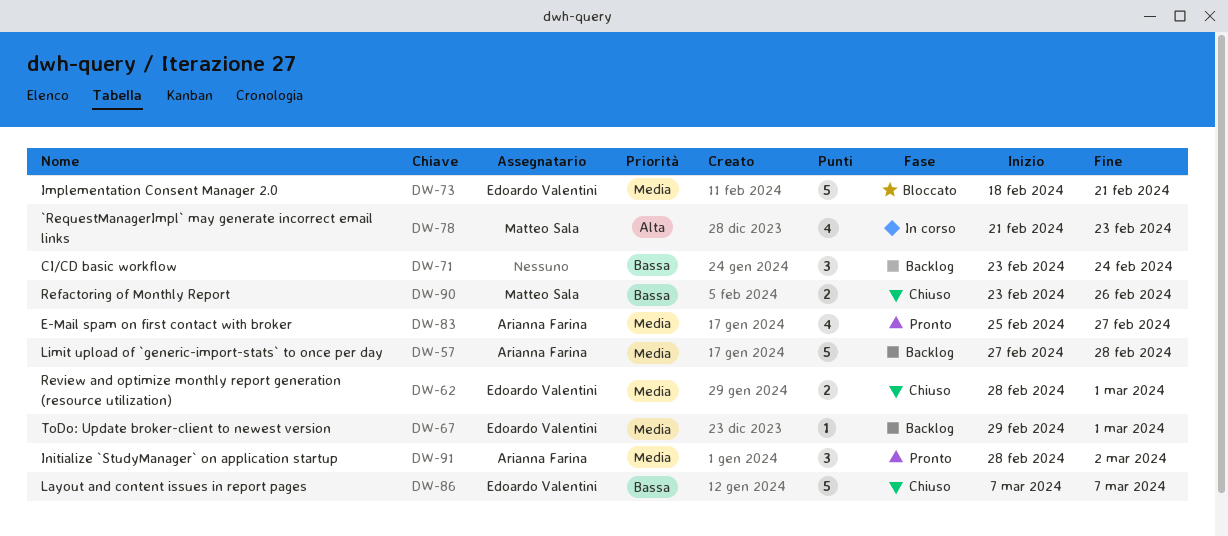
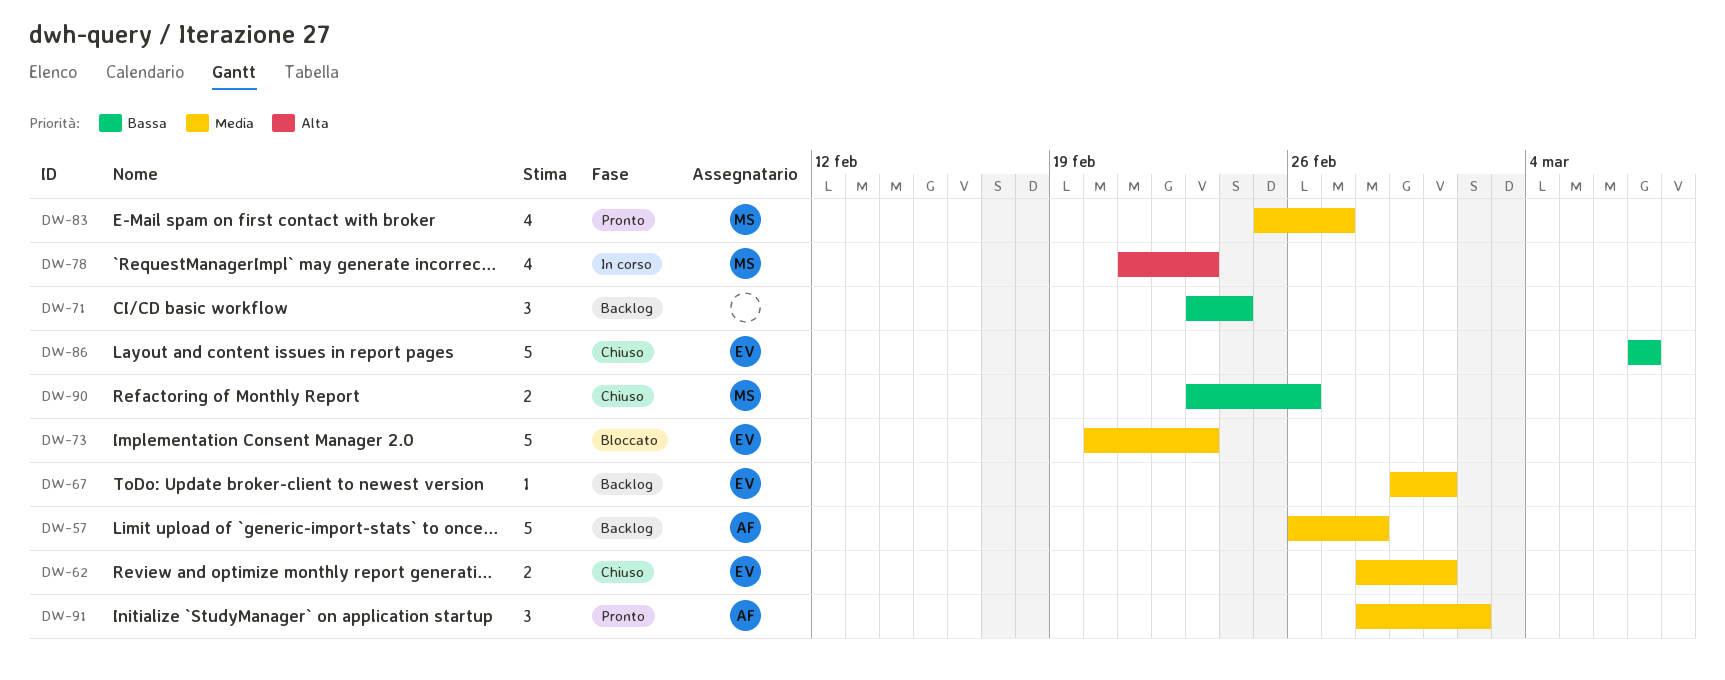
DW-57, start: Feb 27 -> Feb 26
DW-73, start: Feb 18 -> Feb 20
DW-73, due: Feb 21 -> Feb 23
DW-83, owner: Arianna Farina -> Matteo Sala

